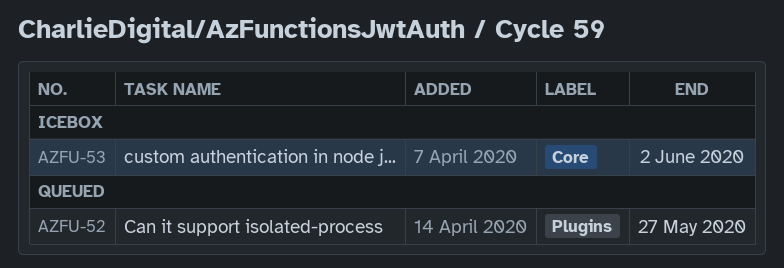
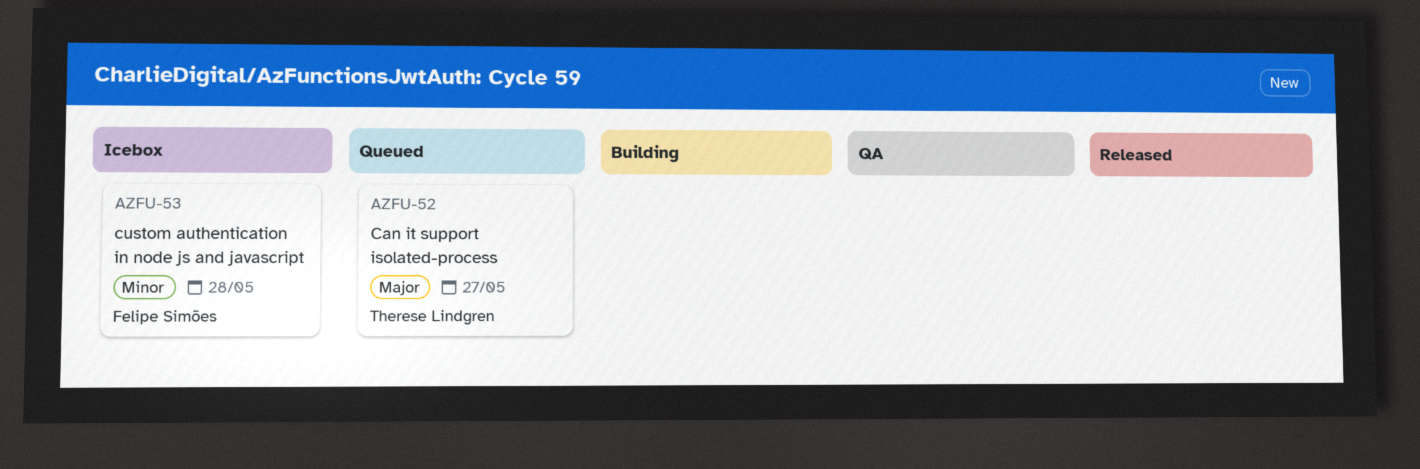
AZFU-53, due: Jun 2 -> May 28

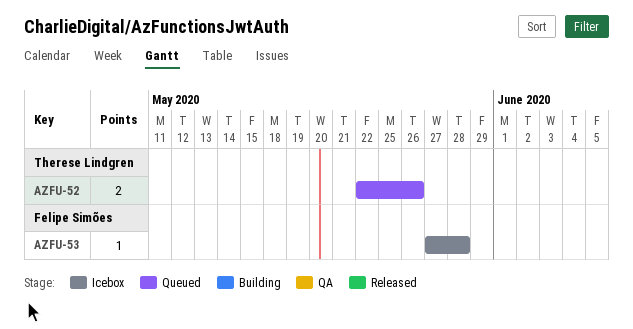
AZFU-52, due: May 27 -> May 26

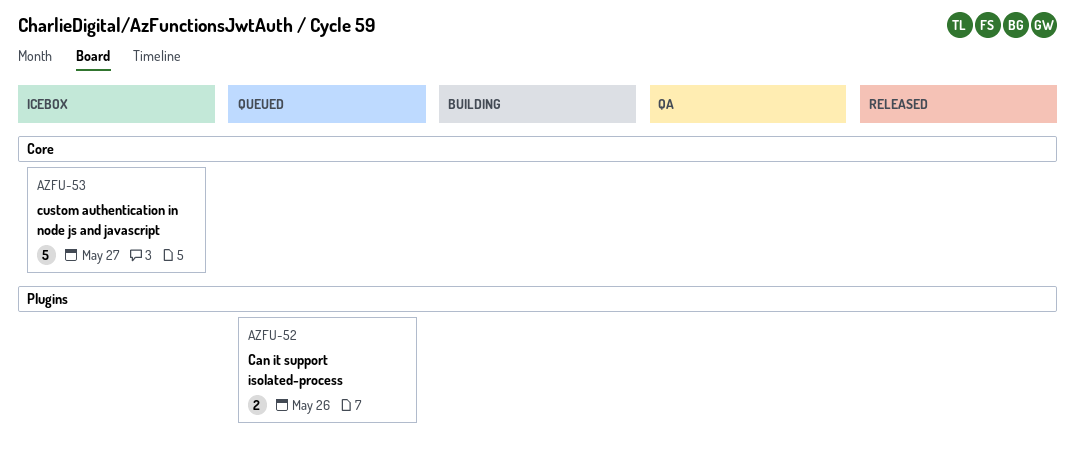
AZFU-53, estimate: 1 -> 5
AZFU-53, due: May 28 -> May 27

